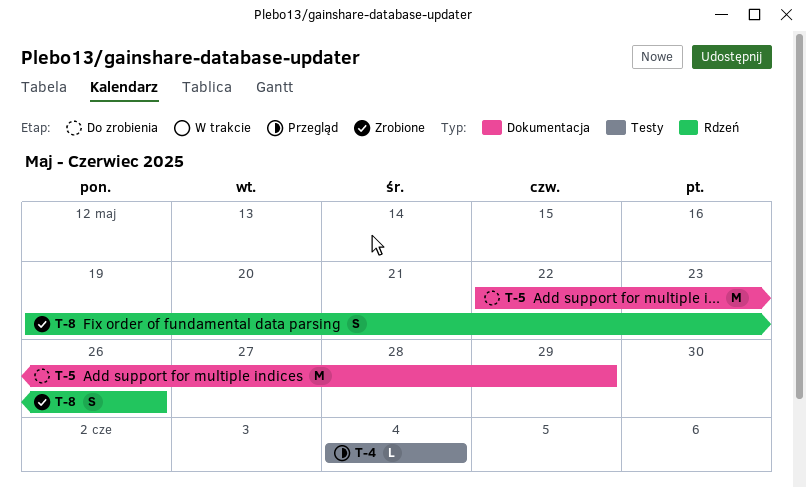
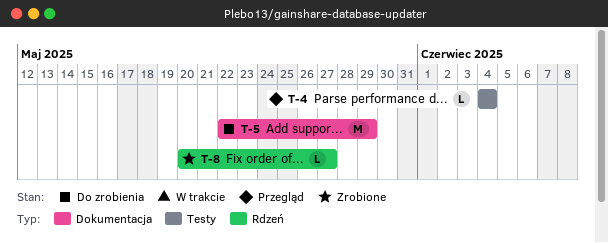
T-8, estimate: S -> L
T-8, start: May 19 -> May 20
T-8, due: May 26 -> May 27

